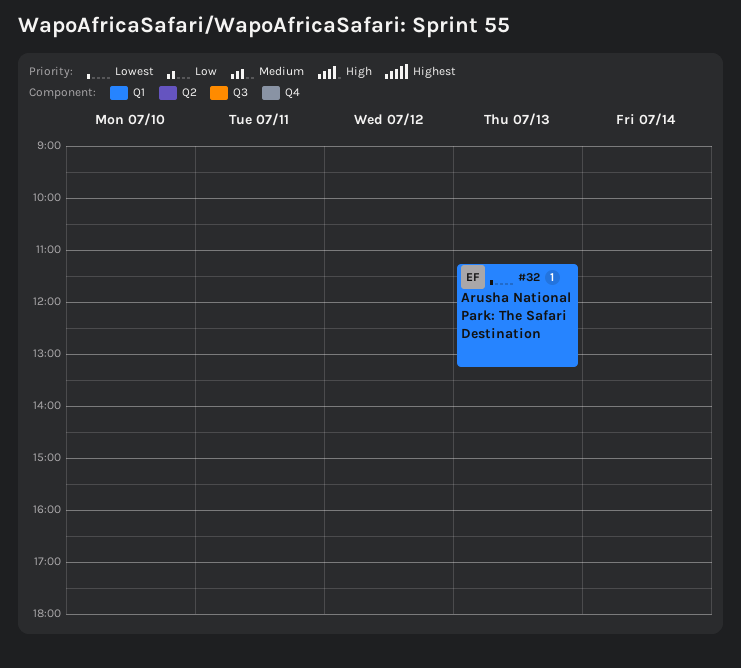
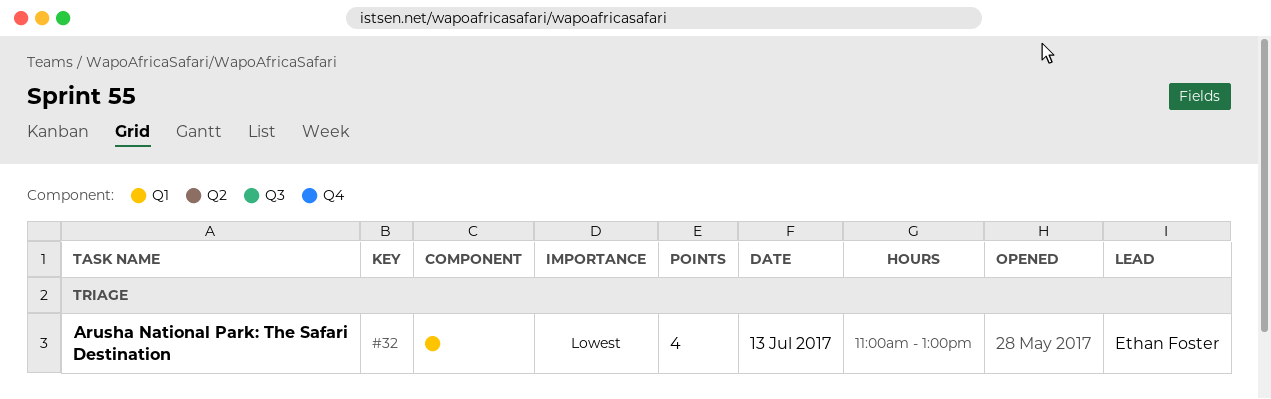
#32, estimate: 1 -> 4
#32, begins: 11:15 -> 11:00
#32, ends: 13:15 -> 13:00

